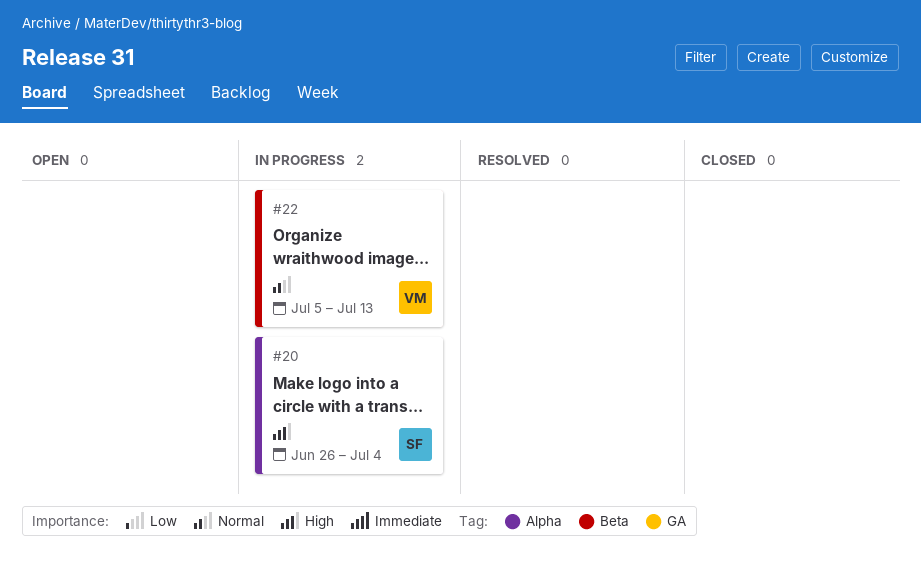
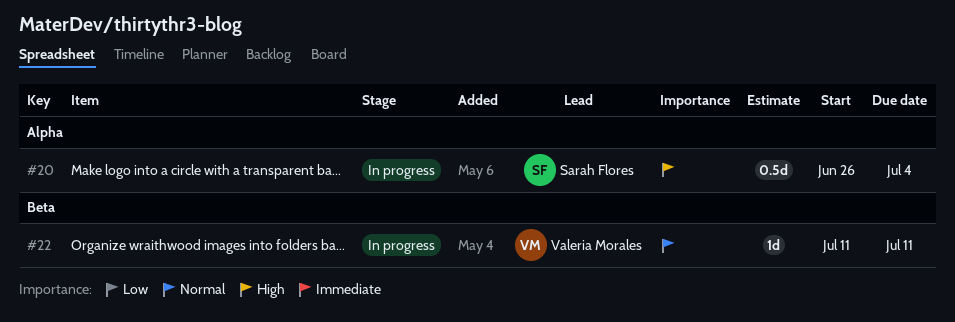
#22, start: Jul 5 -> Jul 11
#22, due: Jul 13 -> Jul 11

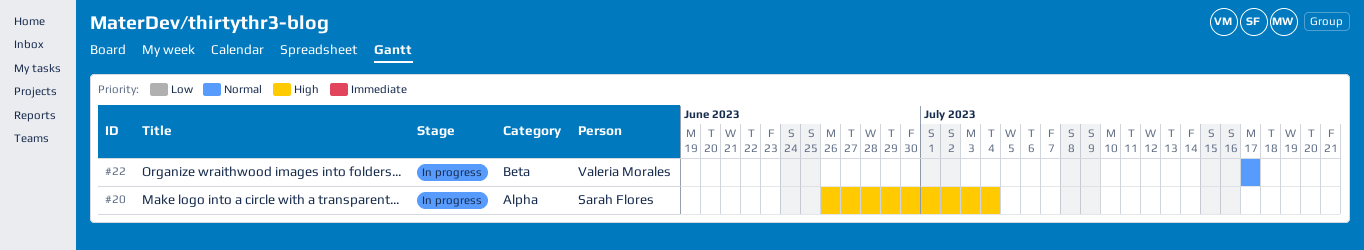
#22, start: Jul 11 -> Jul 17
#22, due: Jul 11 -> Jul 17

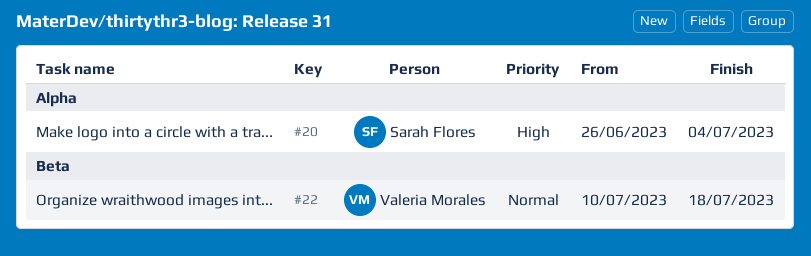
#22, start: Jul 17 -> Jul 10
#22, due: Jul 17 -> Jul 18

